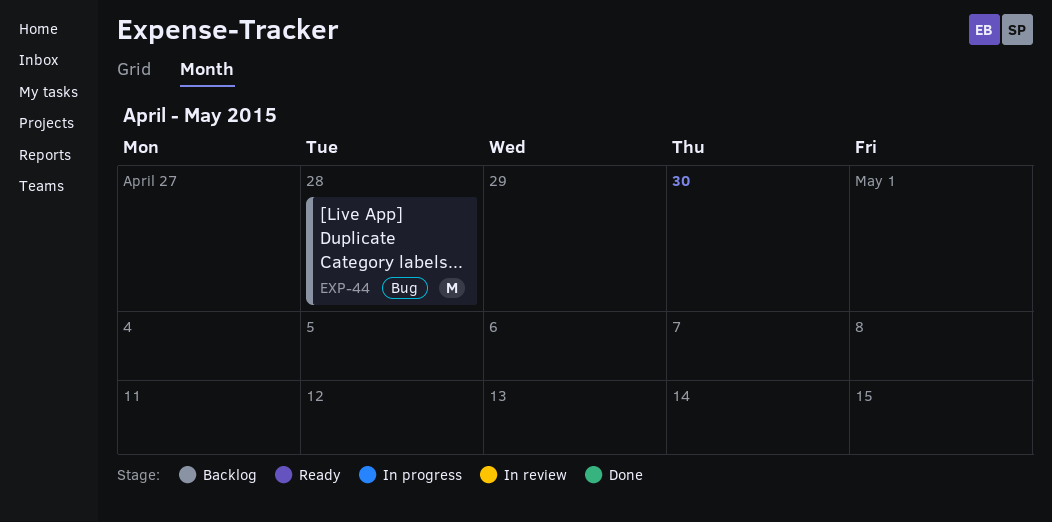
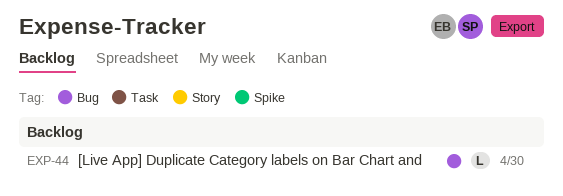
EXP-44, estimate: M -> L
EXP-44, due: Apr 28 -> Apr 30

